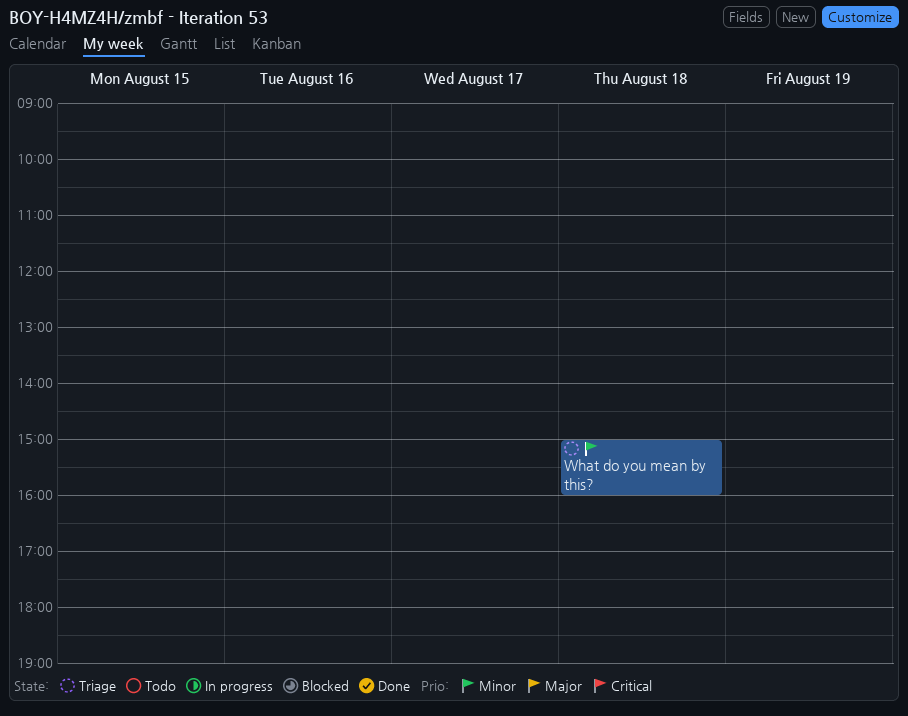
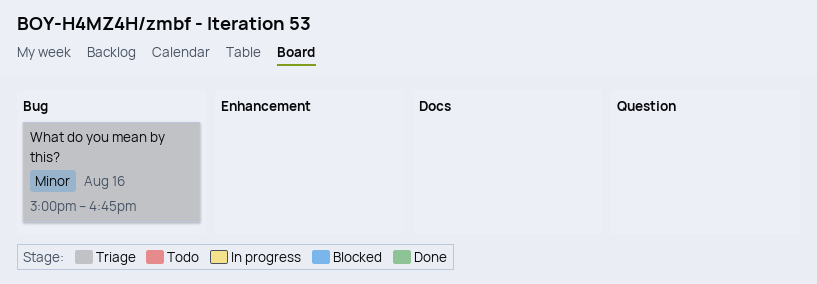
What do you mean by this?, day: Aug 18 -> Aug 16
What do you mean by this?, ends: 16:00 -> 16:45

